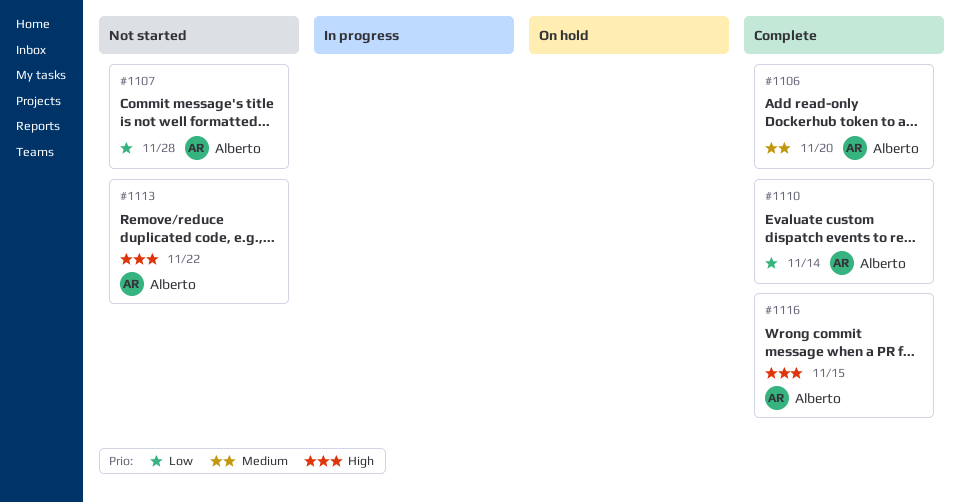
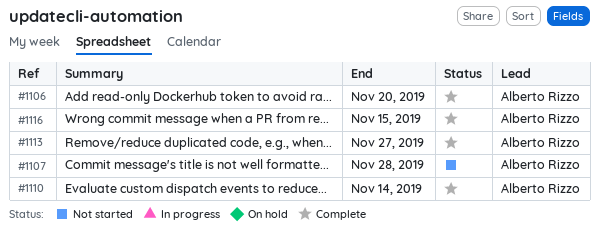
#1113, status: Not started -> Complete
#1113, due: Nov 22 -> Nov 27

